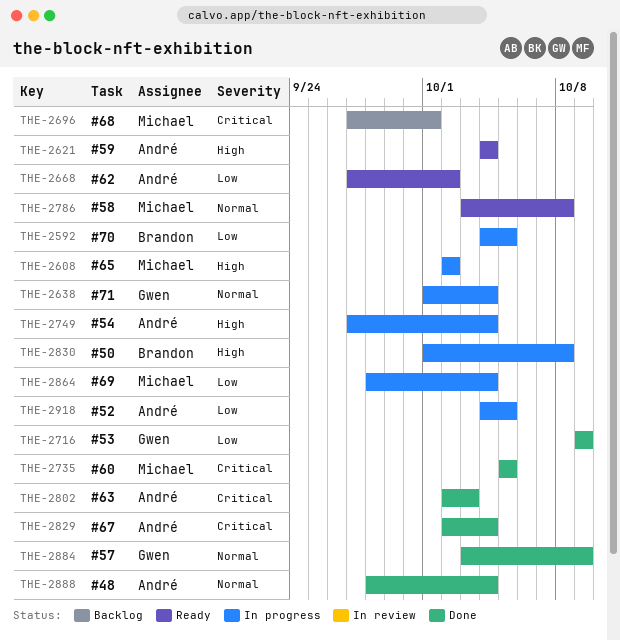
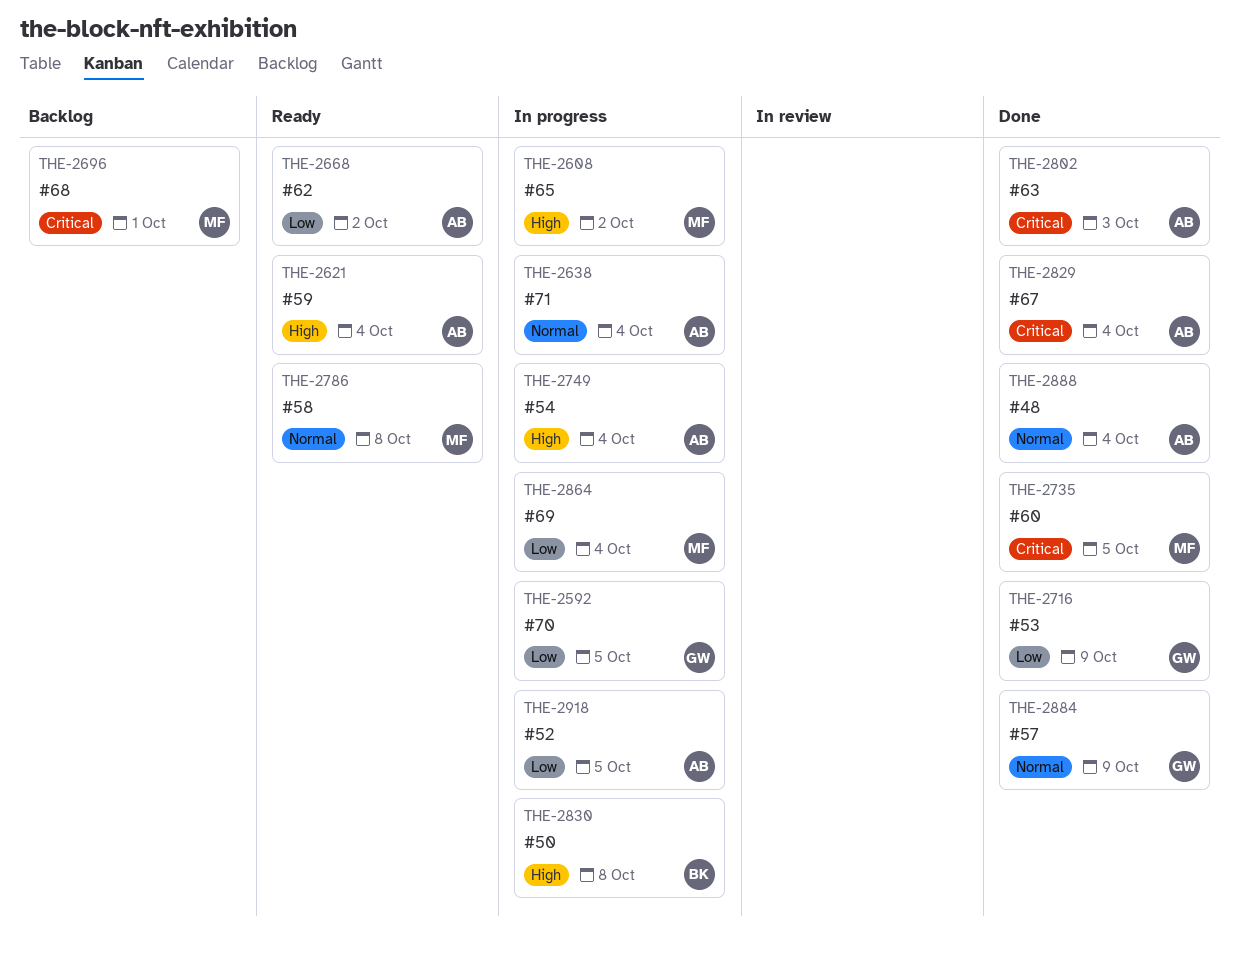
THE-2592, owner: Brandon -> Gwen
THE-2638, owner: Gwen -> André

